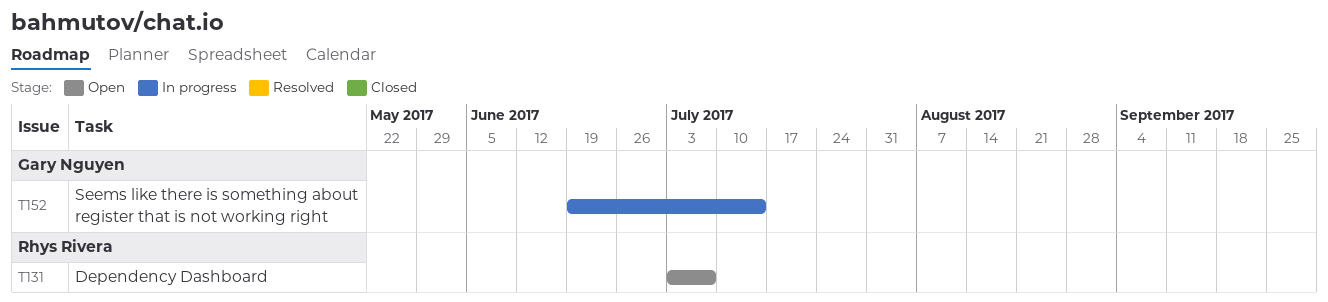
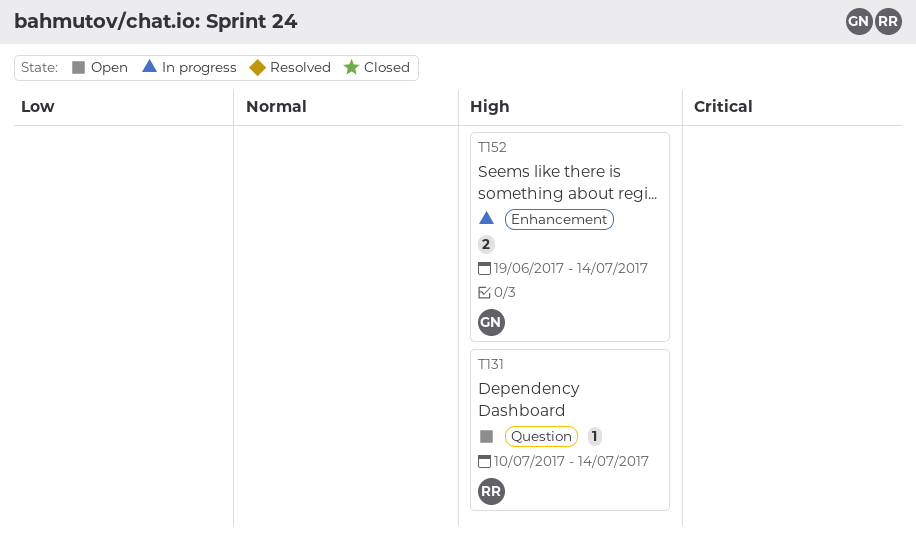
T131, start: Jul 3 -> Jul 10
T131, due: Jul 7 -> Jul 14

